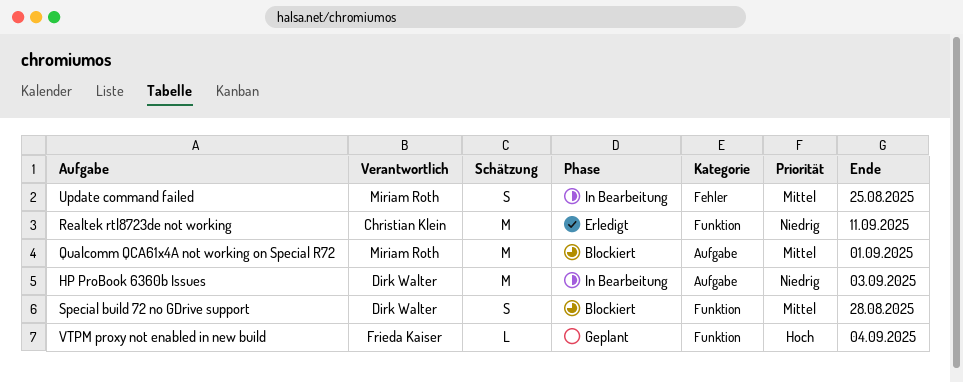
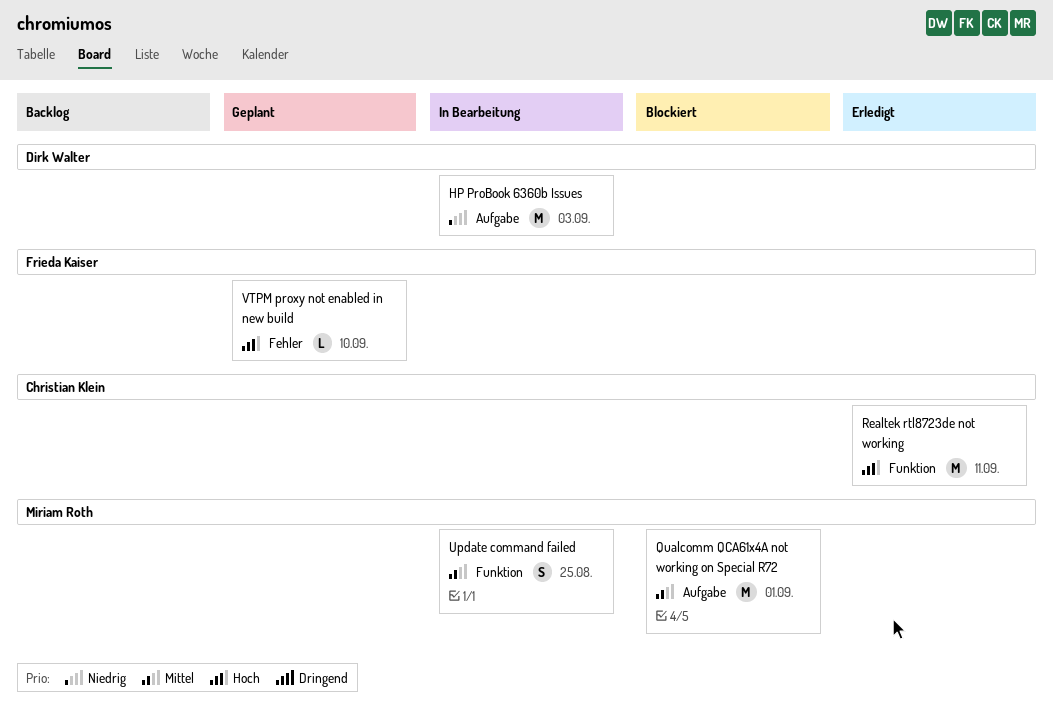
Realtek rtl8723de not working, priority: Niedrig -> Hoch
Special build 72 no GDrive support: present -> none
Update command failed, label: Fehler -> Funktion
VTPM proxy not enabled in new build, label: Funktion -> Fehler
VTPM proxy not enabled in new build, due: Sep 4 -> Sep 10

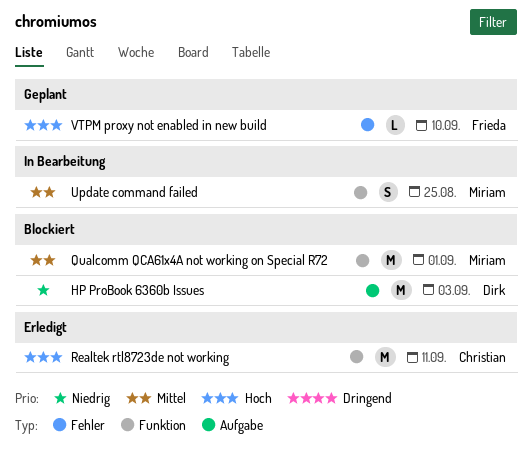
HP ProBook 6360b Issues, status: In Bearbeitung -> Blockiert
Qualcomm QCA61x4A not working on Special R72, label: Aufgabe -> Funktion

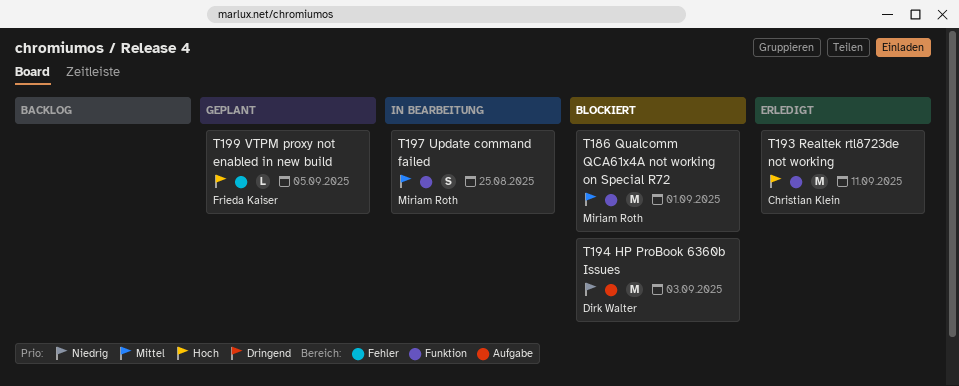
VTPM proxy not enabled in new build, due: Sep 10 -> Sep 5

